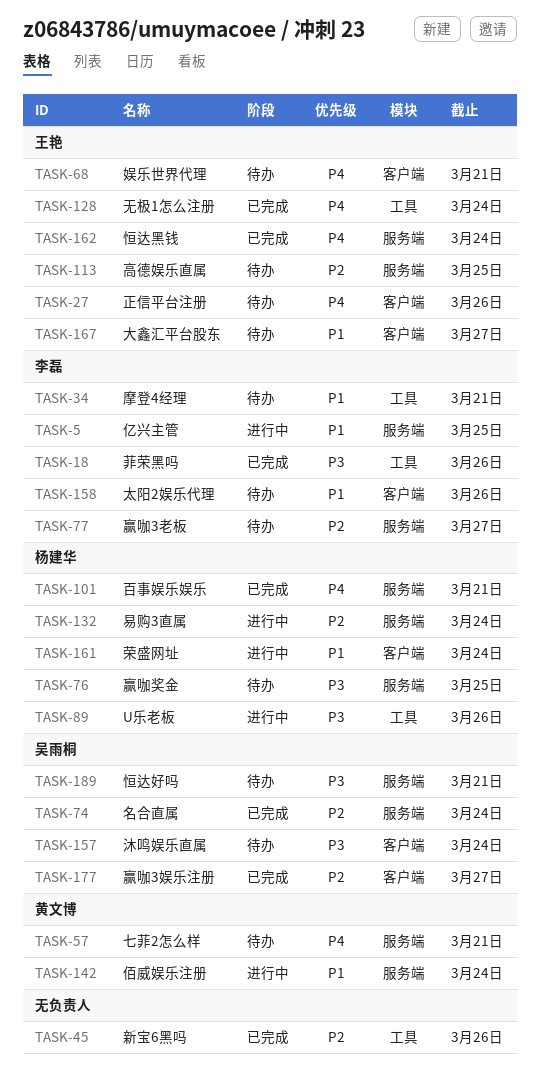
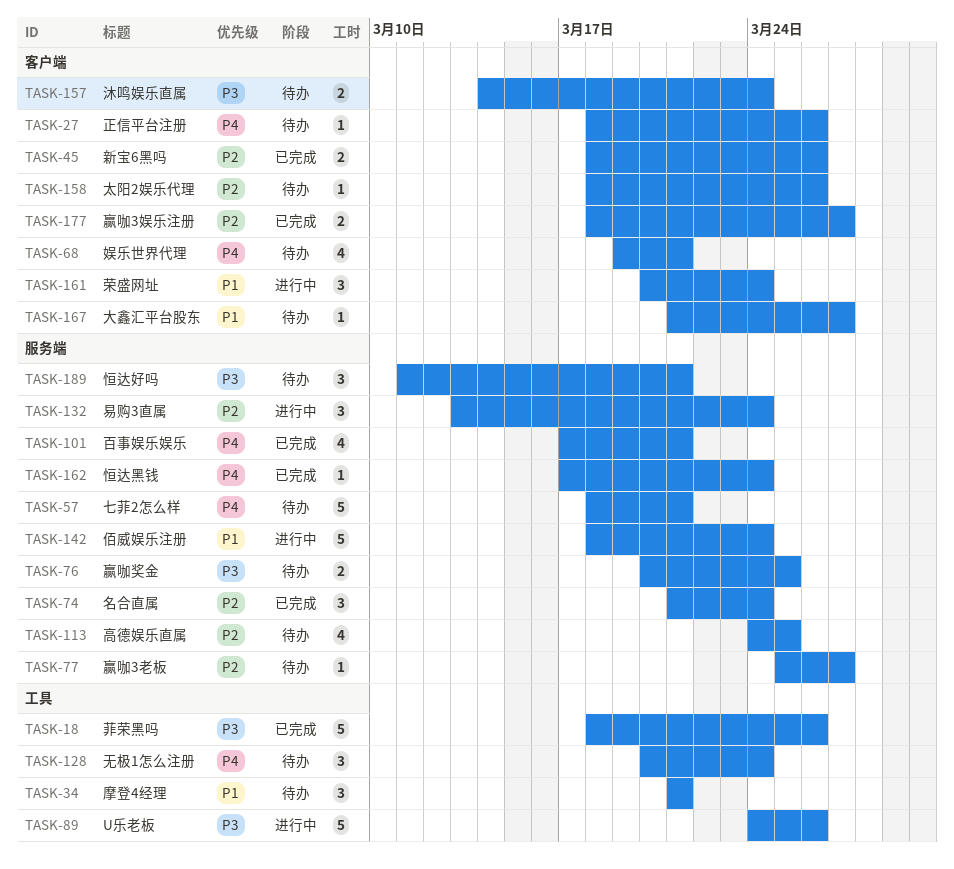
TASK-5: present -> none
TASK-45, label: 工具 -> 客户端
TASK-128, status: 已完成 -> 待办
TASK-158, priority: P1 -> P2

